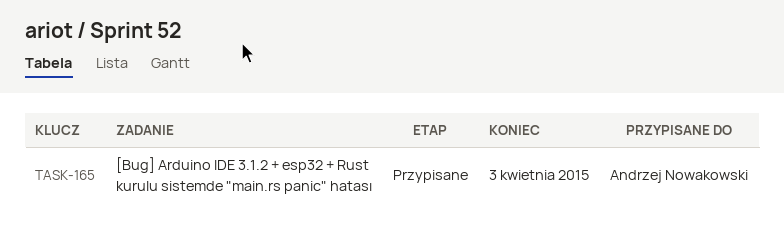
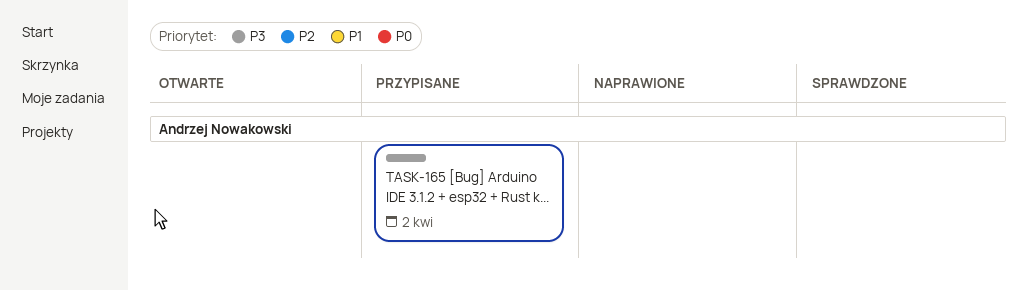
TASK-165, due: Apr 3 -> Apr 2

